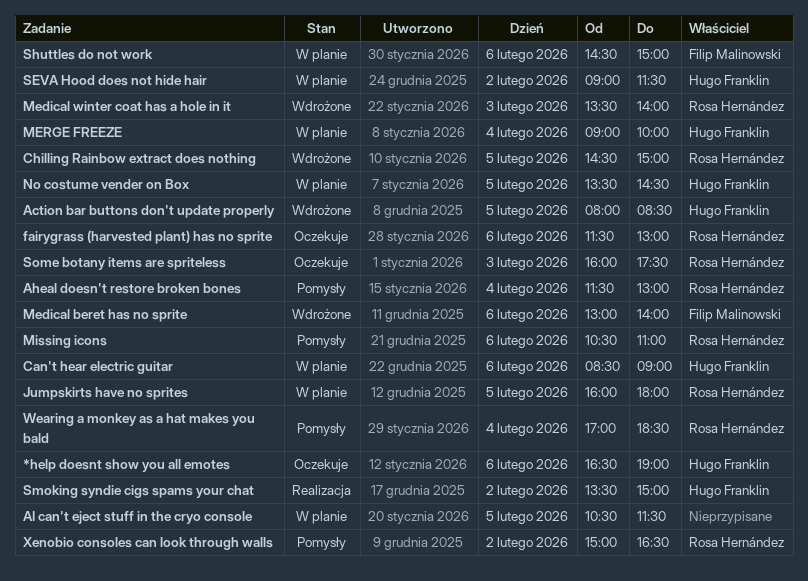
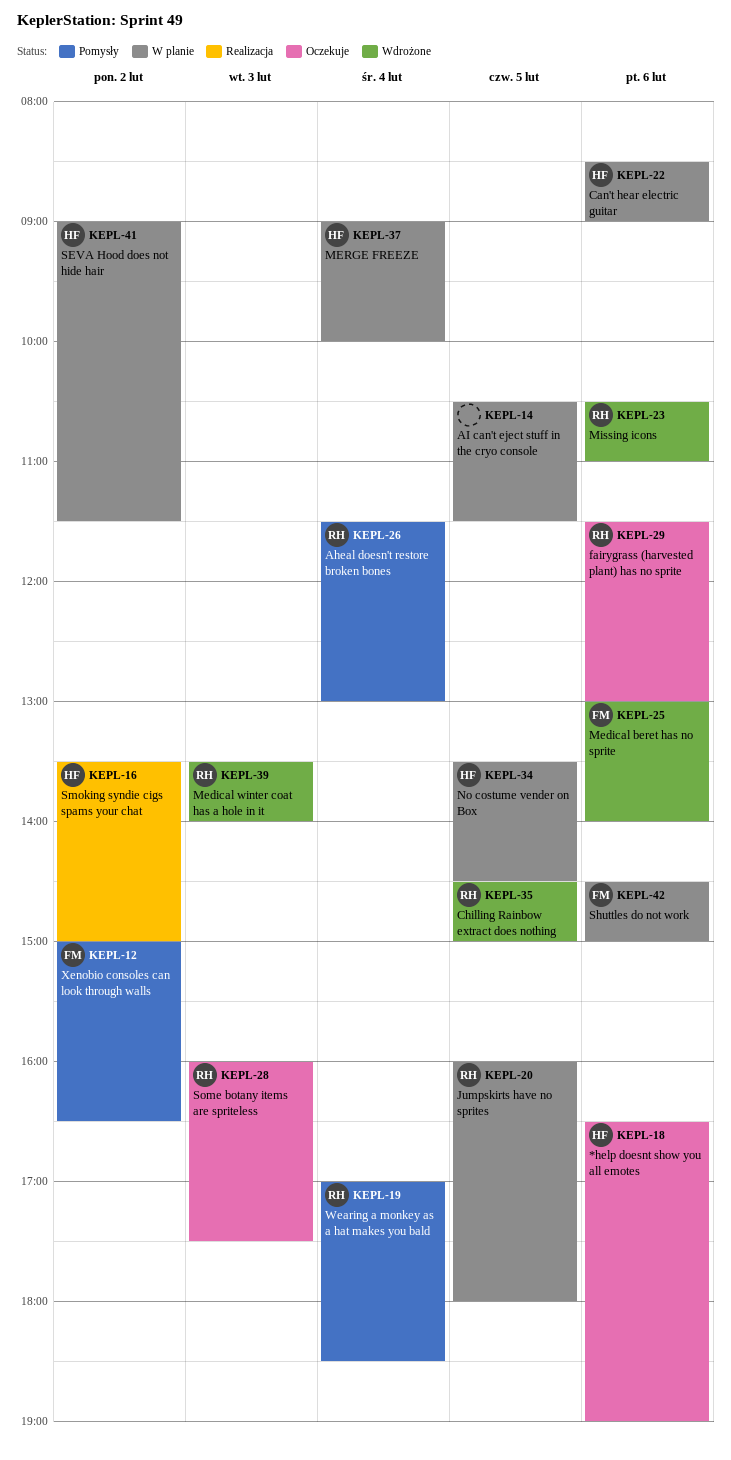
Action bar buttons don't update properly: present -> none
Missing icons, status: Pomysły -> Wdrożone
Xenobio consoles can look through walls, owner: Rosa Hernández -> Filip Malinowski

